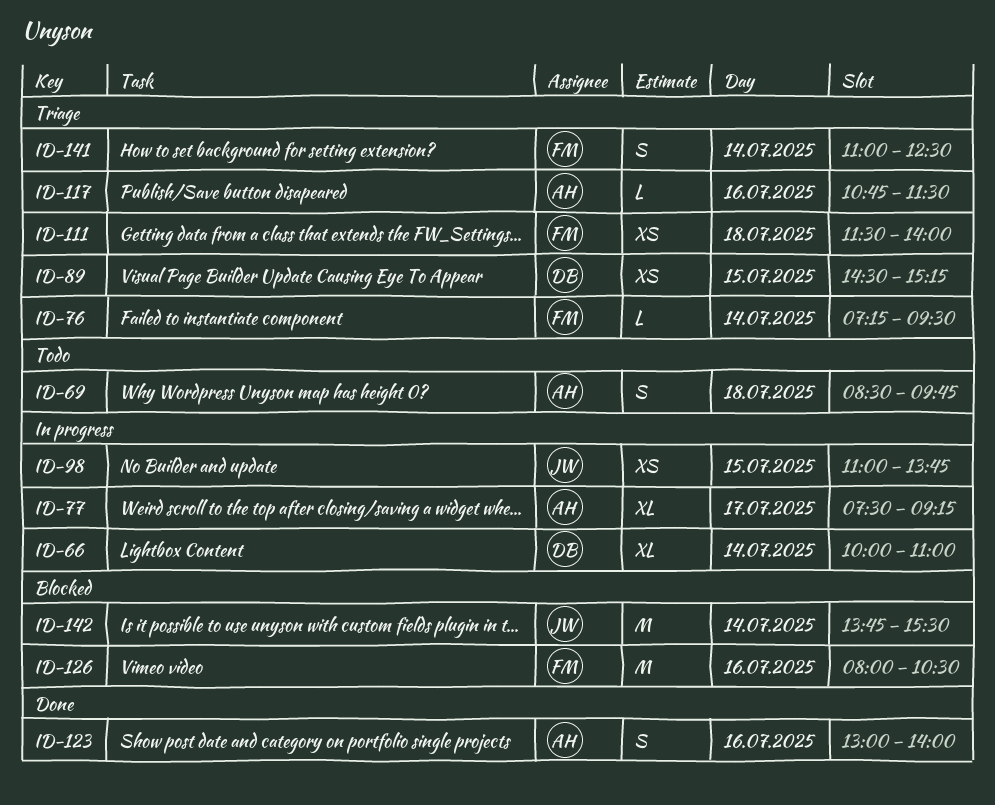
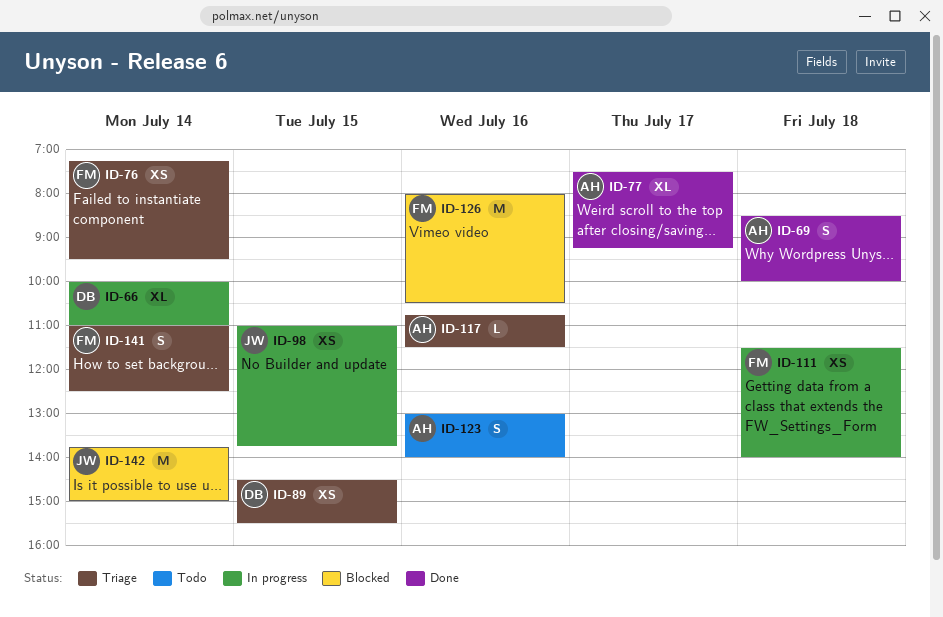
ID-69, status: Todo -> Done
ID-69, ends: 09:45 -> 10:00
ID-76, estimate: L -> XS
ID-77, status: In progress -> Done
ID-89, ends: 15:15 -> 15:30
ID-111, status: Triage -> In progress
ID-123, status: Done -> Todo
ID-142, ends: 15:30 -> 15:00

